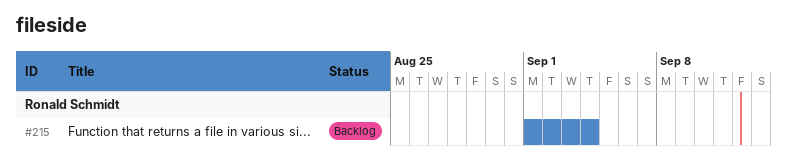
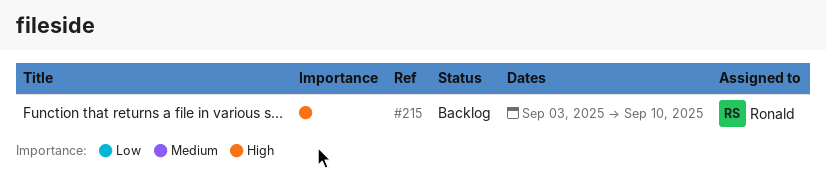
#215, start: Sep 1 -> Sep 3
#215, due: Sep 4 -> Sep 10

